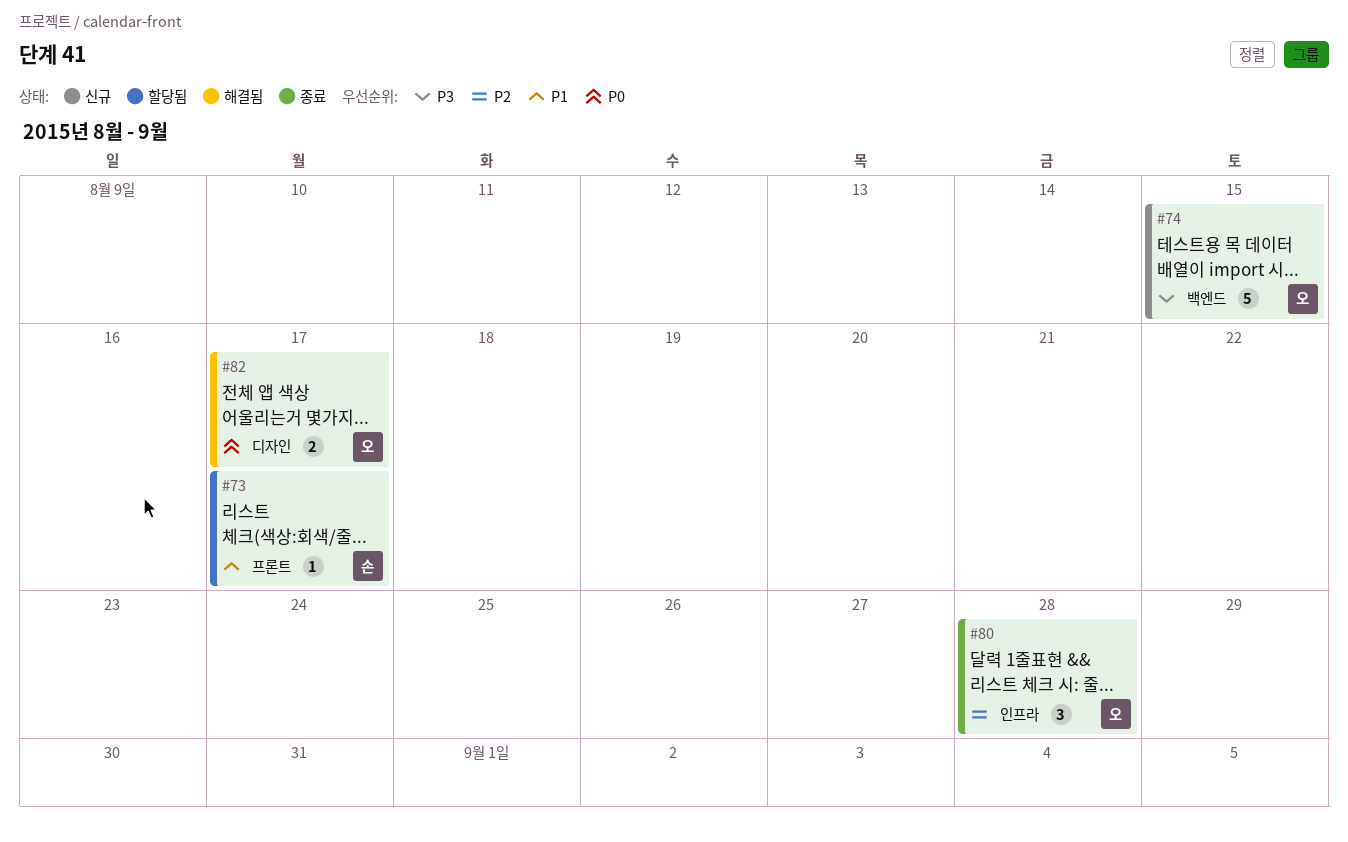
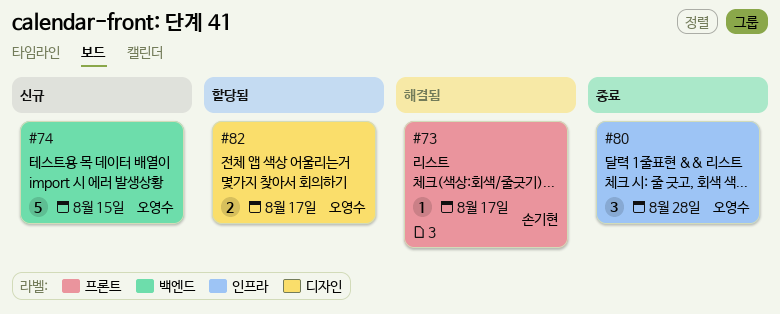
#73, status: 할당됨 -> 해결됨
#82, status: 해결됨 -> 할당됨

